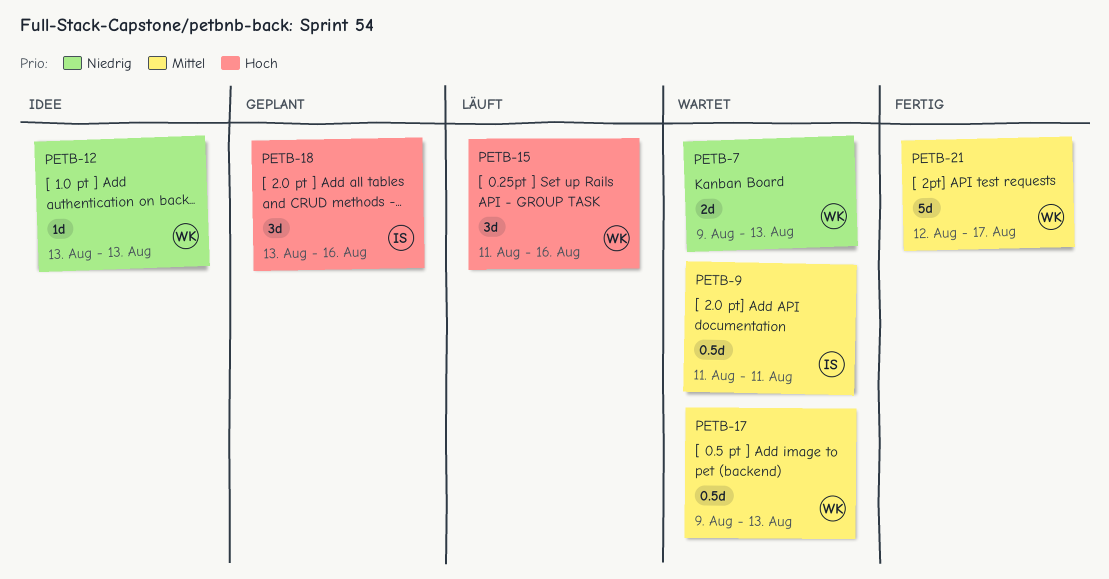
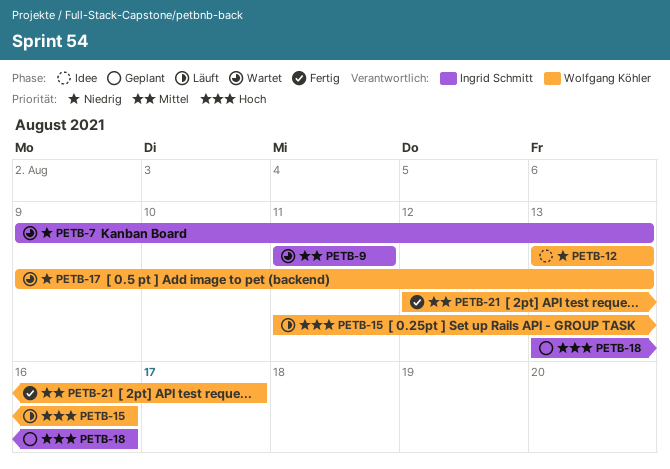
PETB-7, owner: Wolfgang Köhler -> Ingrid Schmitt
PETB-17, priority: Mittel -> Niedrig

